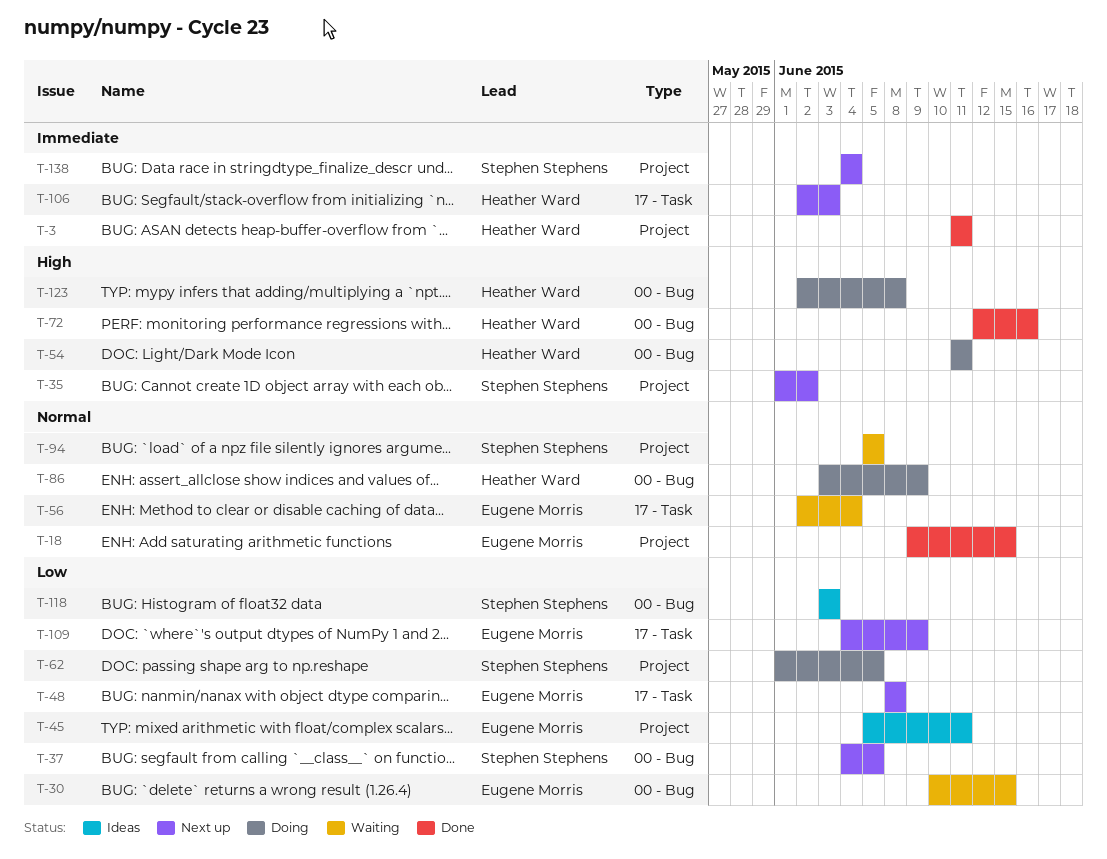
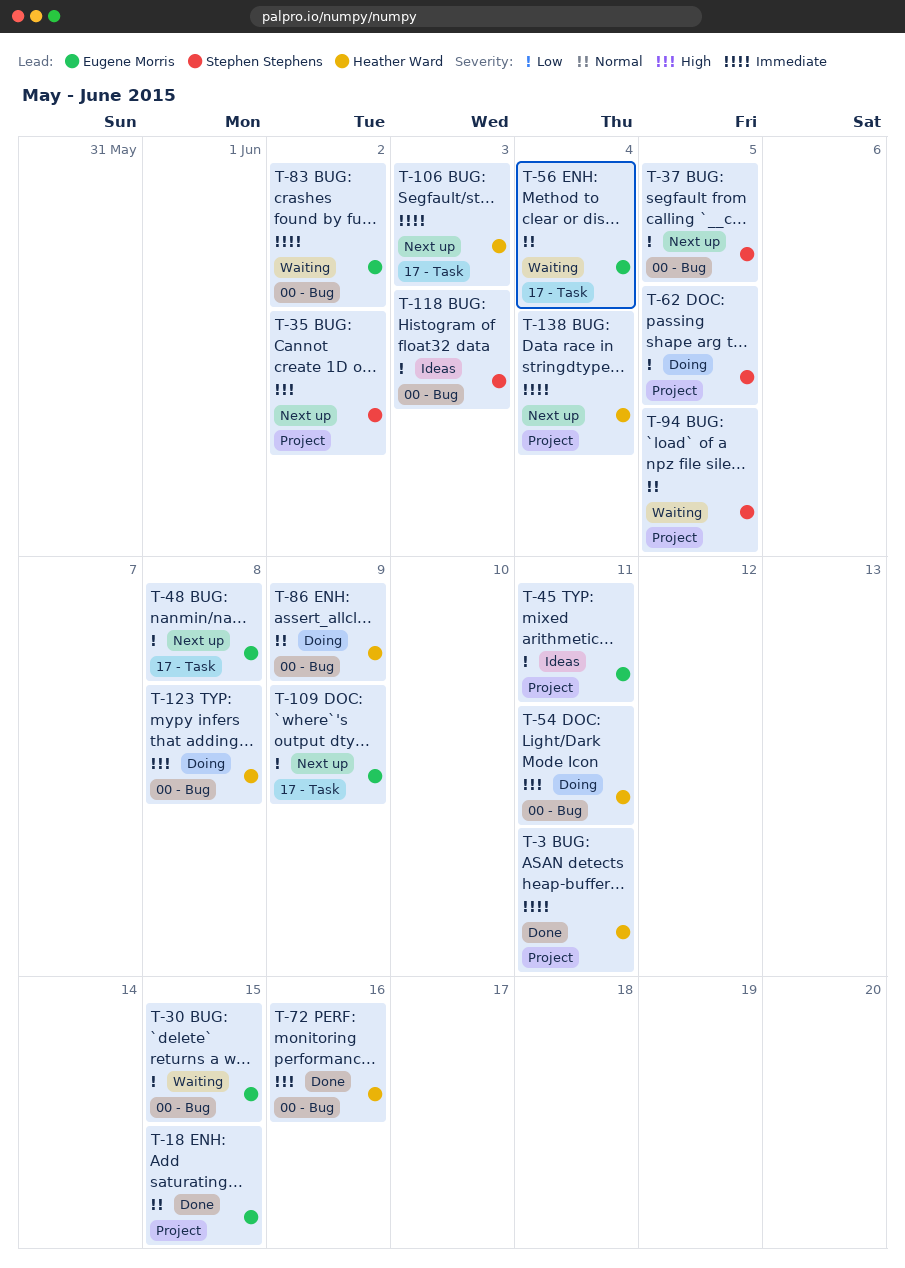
T-83: none -> present
T-138, owner: Stephen Stephens -> Heather Ward

